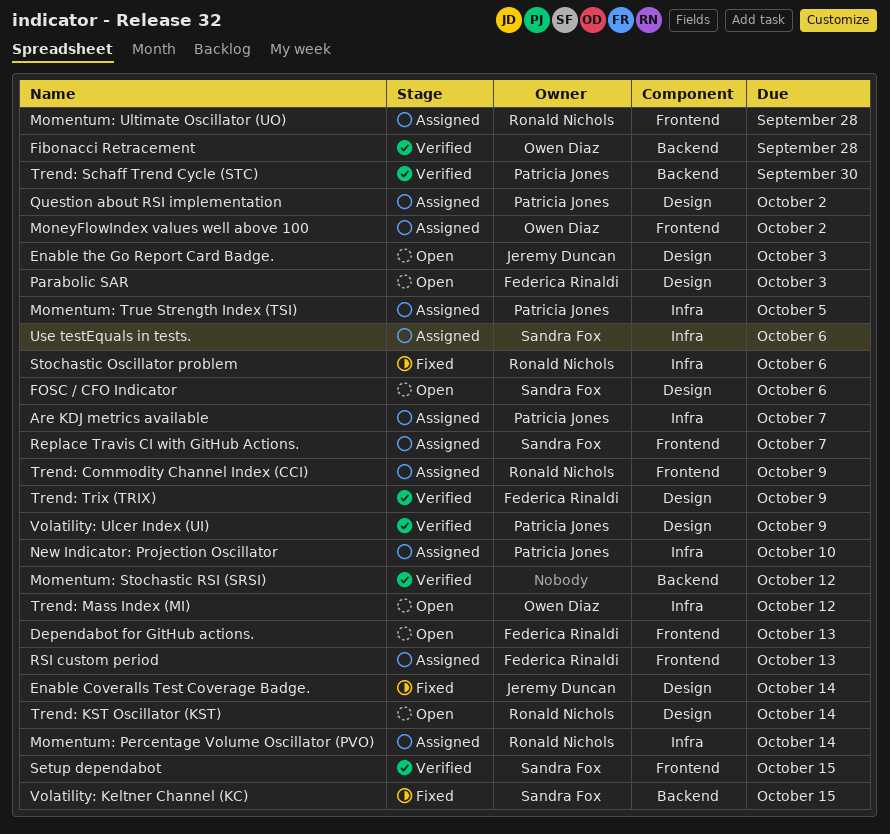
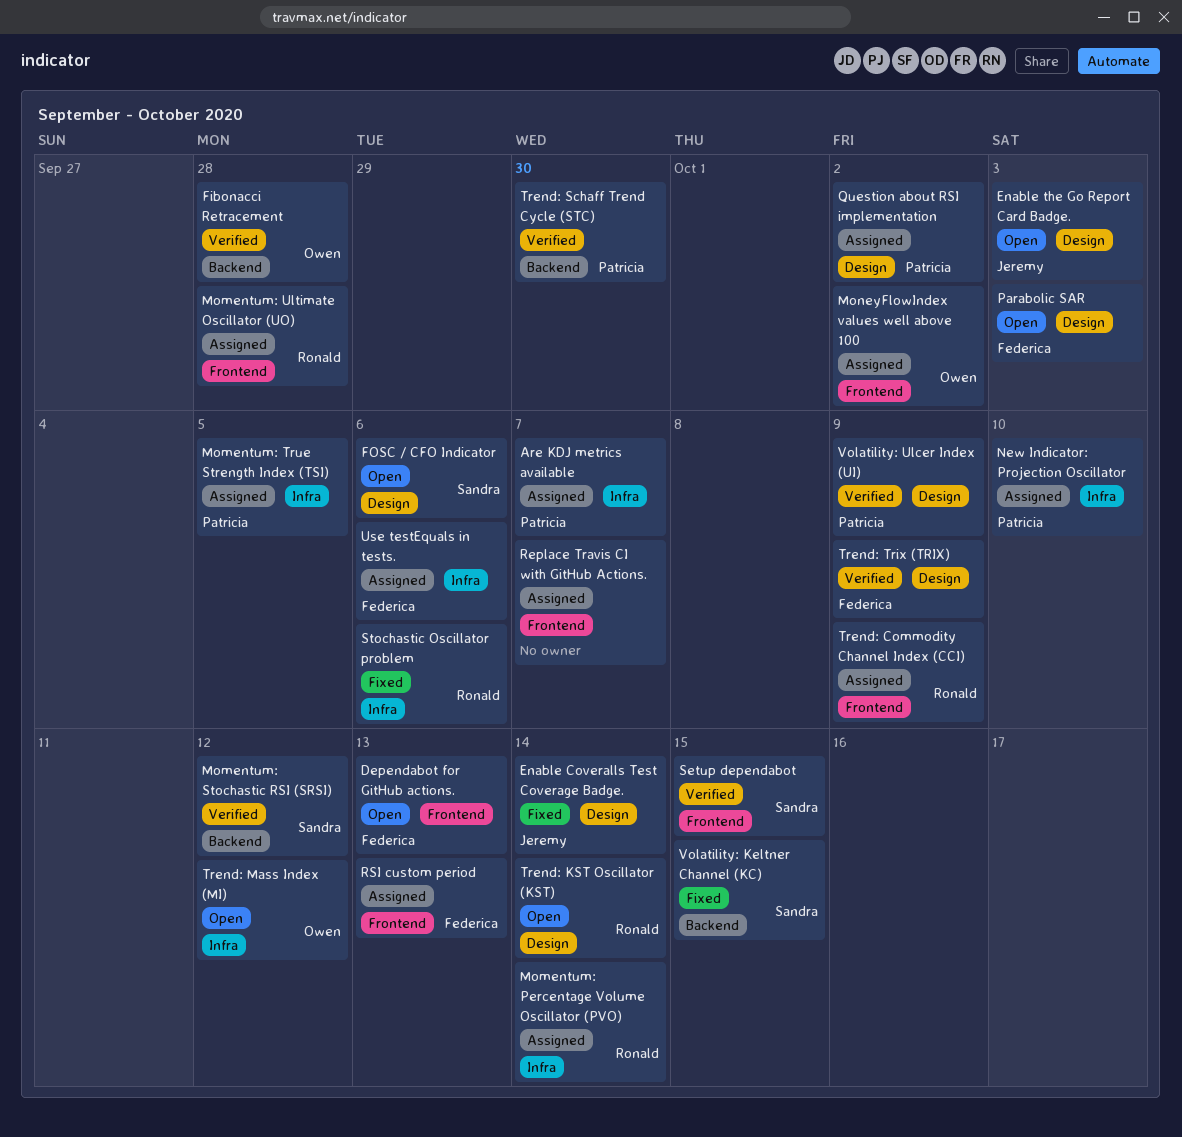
Momentum: Stochastic RSI (SRSI), owner: none -> Sandra Fox
Replace Travis CI with GitHub Actions., owner: Sandra Fox -> none
Use testEquals in tests., owner: Sandra Fox -> Federica Rinaldi

